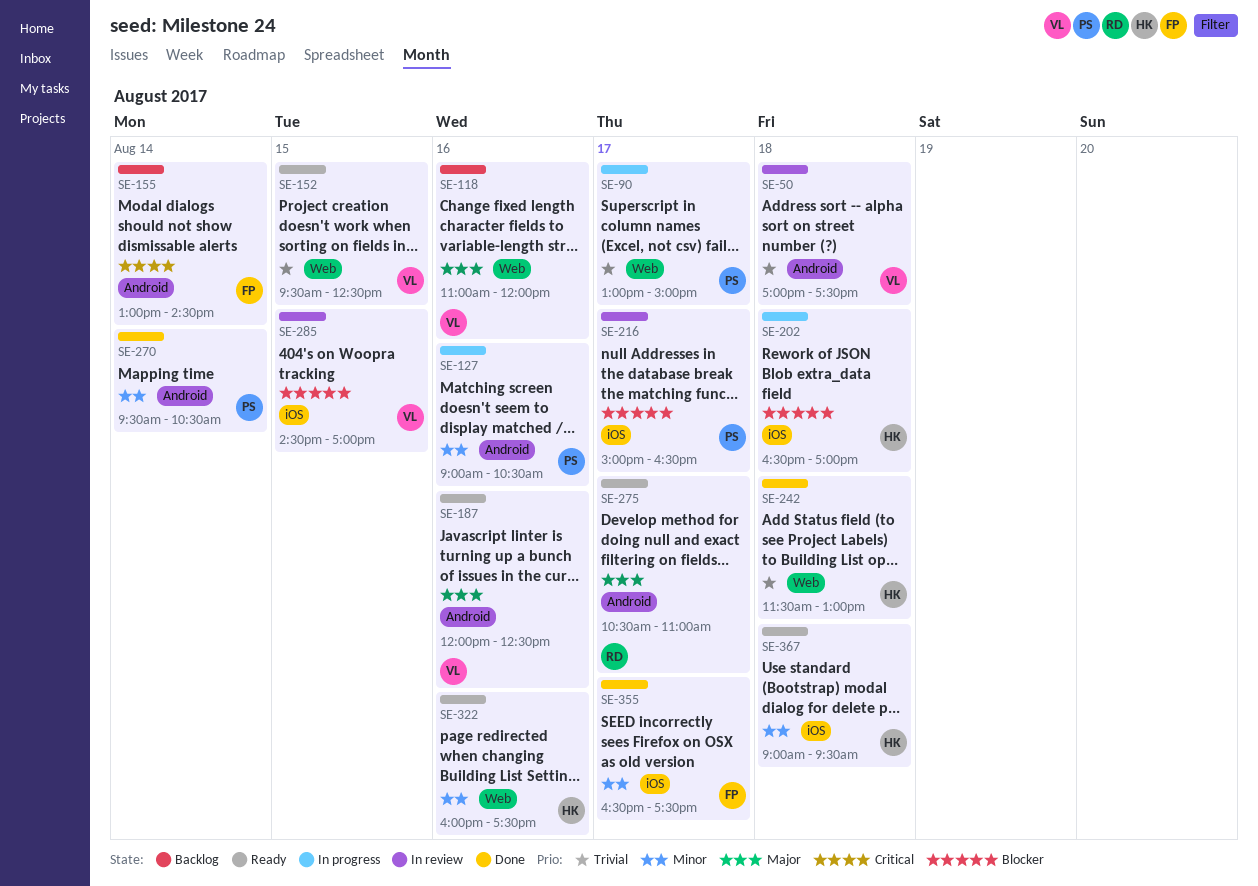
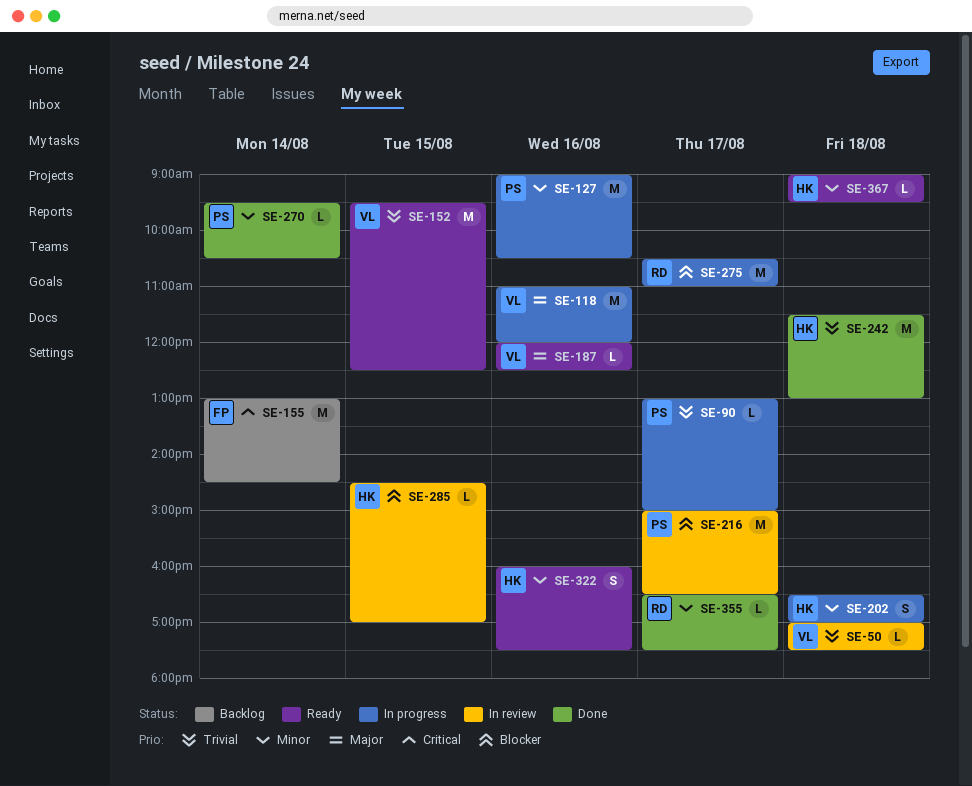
SE-118, status: Backlog -> In progress
SE-202, priority: Blocker -> Minor
SE-275, status: Ready -> In progress
SE-275, priority: Major -> Blocker
SE-285, owner: VL -> HK
SE-355, owner: FP -> RD

